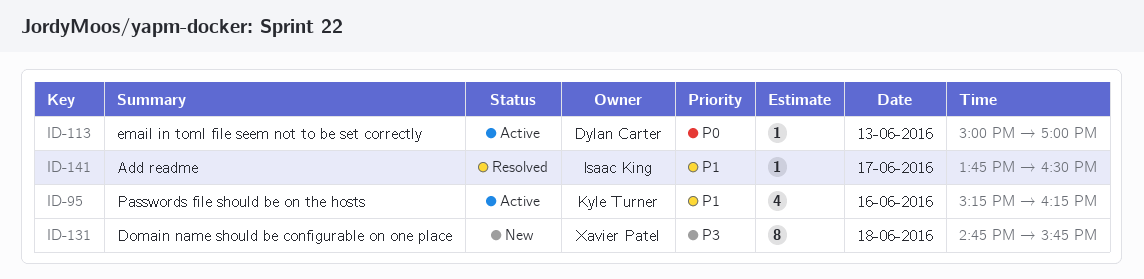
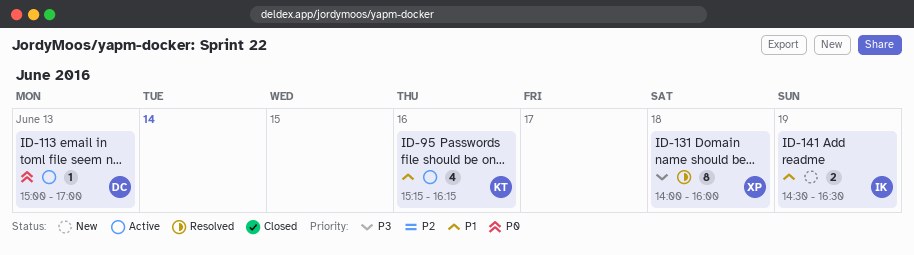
ID-131, status: New -> Resolved
ID-131, begins: 14:45 -> 14:00
ID-131, ends: 15:45 -> 16:00
ID-141, status: Resolved -> New
ID-141, estimate: 1 -> 2
ID-141, day: Jun 17 -> Jun 19
ID-141, begins: 13:45 -> 14:30

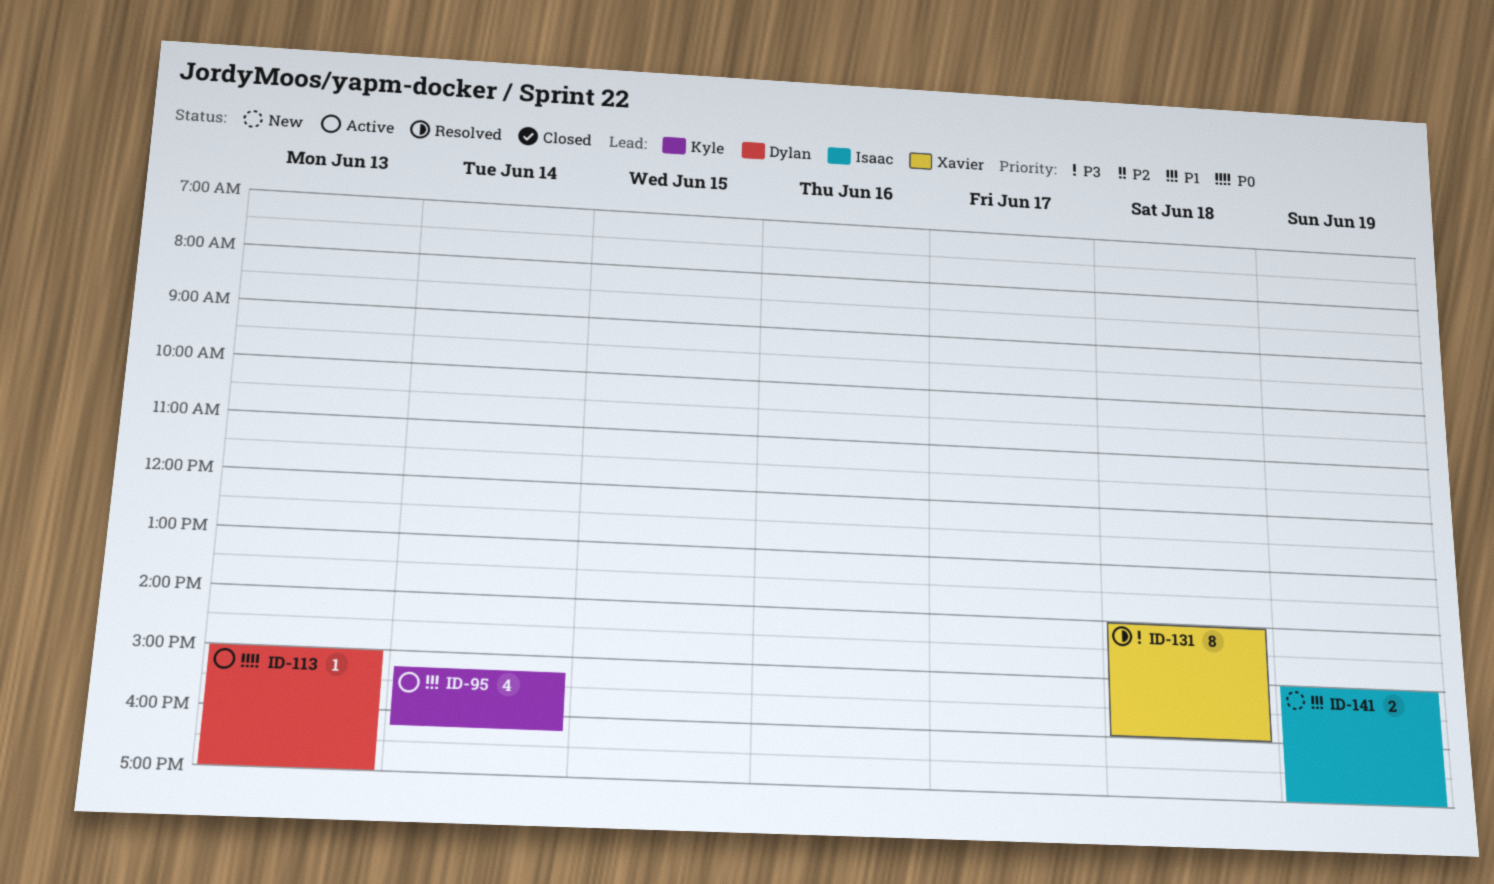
ID-95, day: Jun 16 -> Jun 14
ID-141, begins: 14:30 -> 15:00
ID-141, ends: 16:30 -> 17:00

